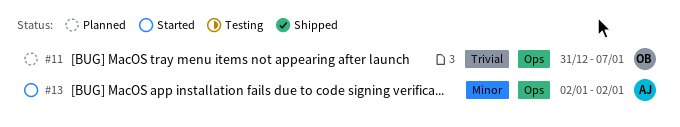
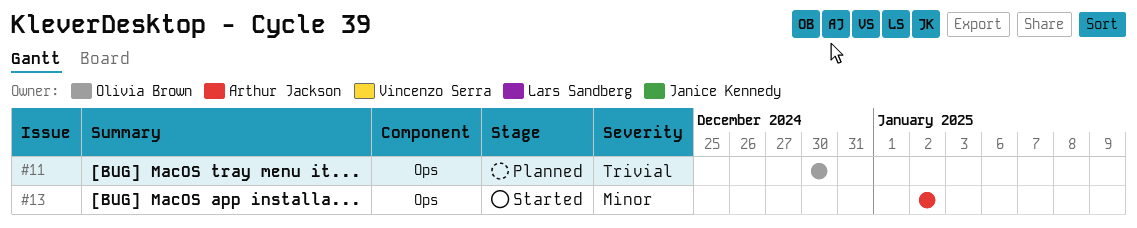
#11, start: Dec 31 -> Dec 30
#11, due: Jan 7 -> Dec 30

